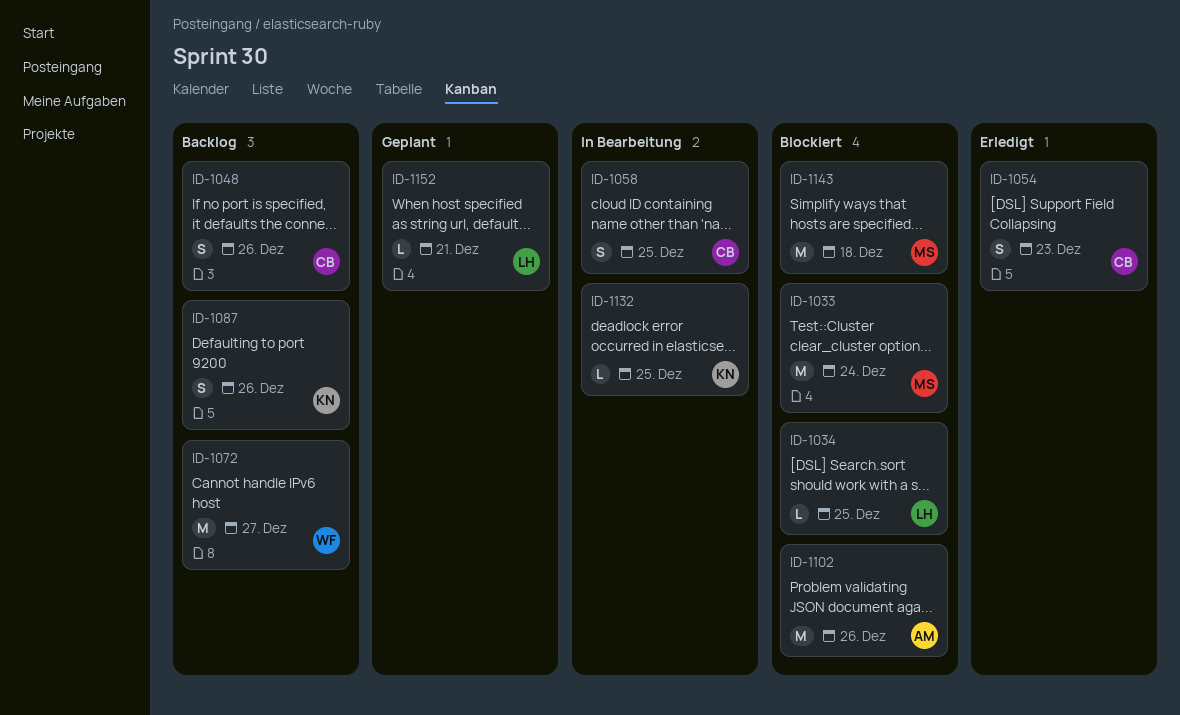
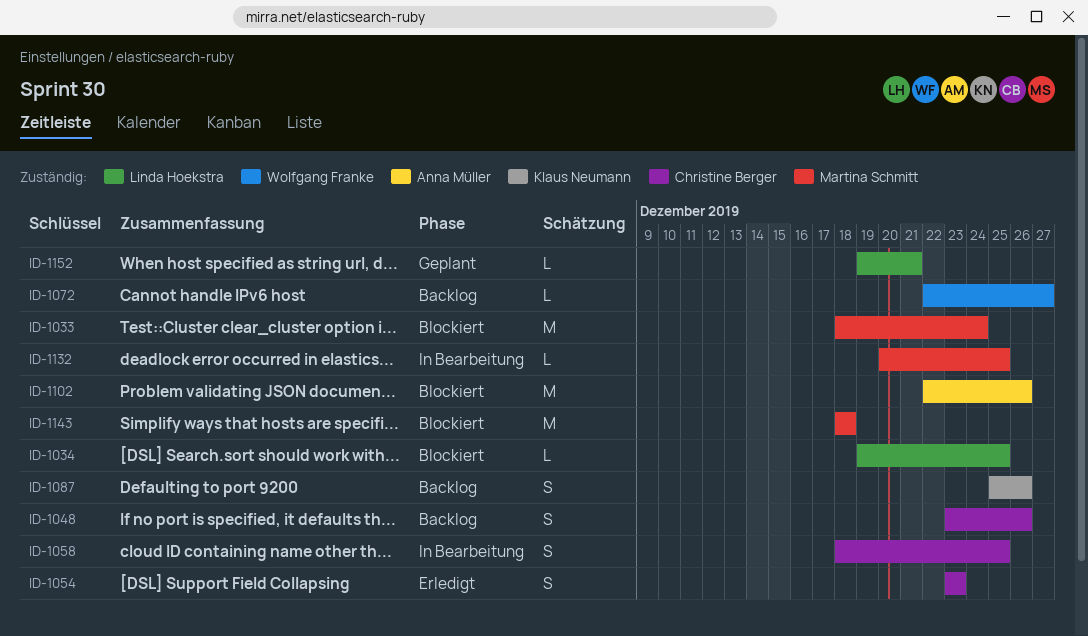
ID-1072, estimate: M -> L
ID-1132, owner: Klaus Neumann -> Martina Schmitt

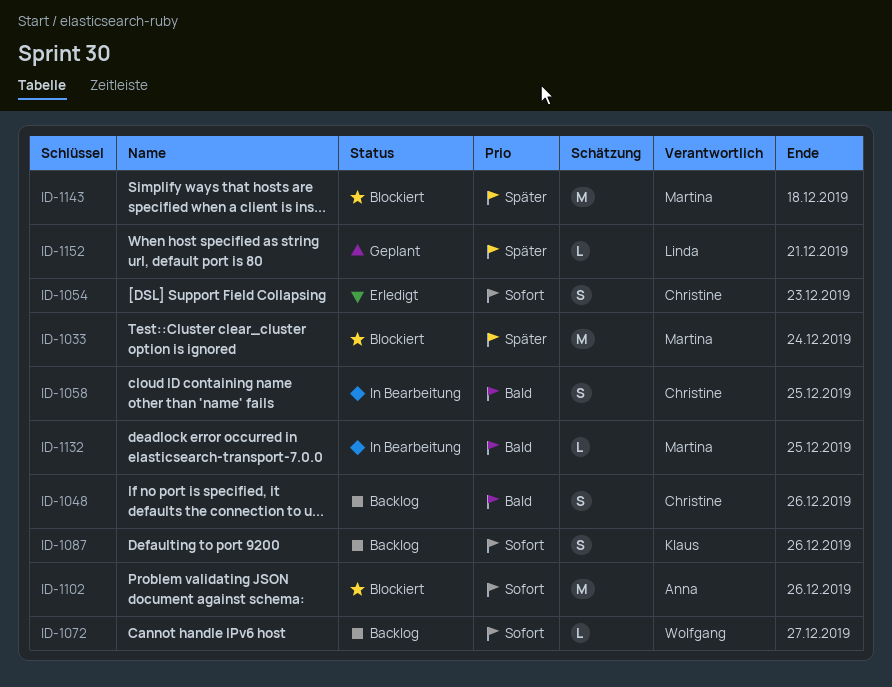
ID-1034: present -> none

